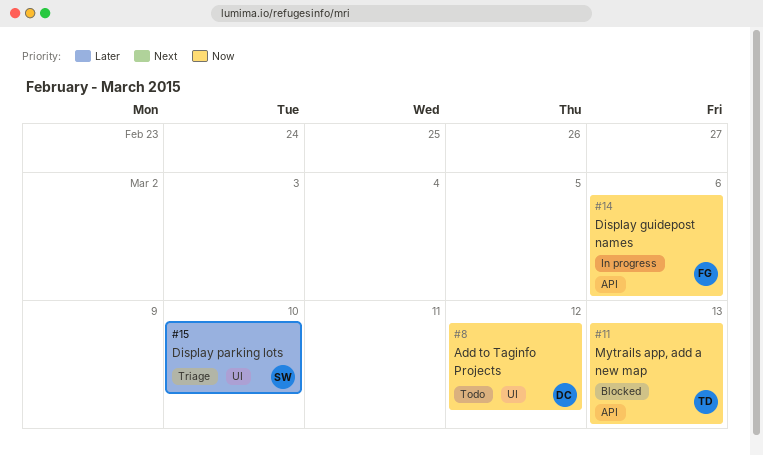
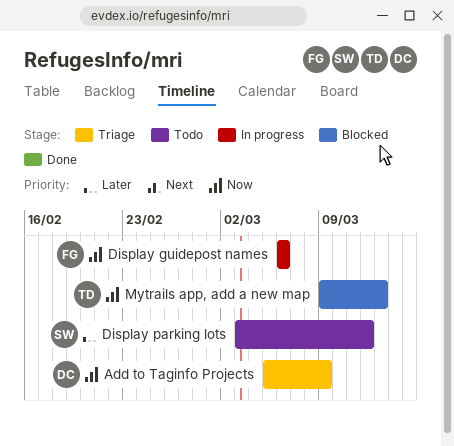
Add to Taginfo Projects, status: Todo -> Triage
Add to Taginfo Projects, due: Mar 12 -> Mar 9
Display parking lots, status: Triage -> Todo
Display parking lots, due: Mar 10 -> Mar 12

